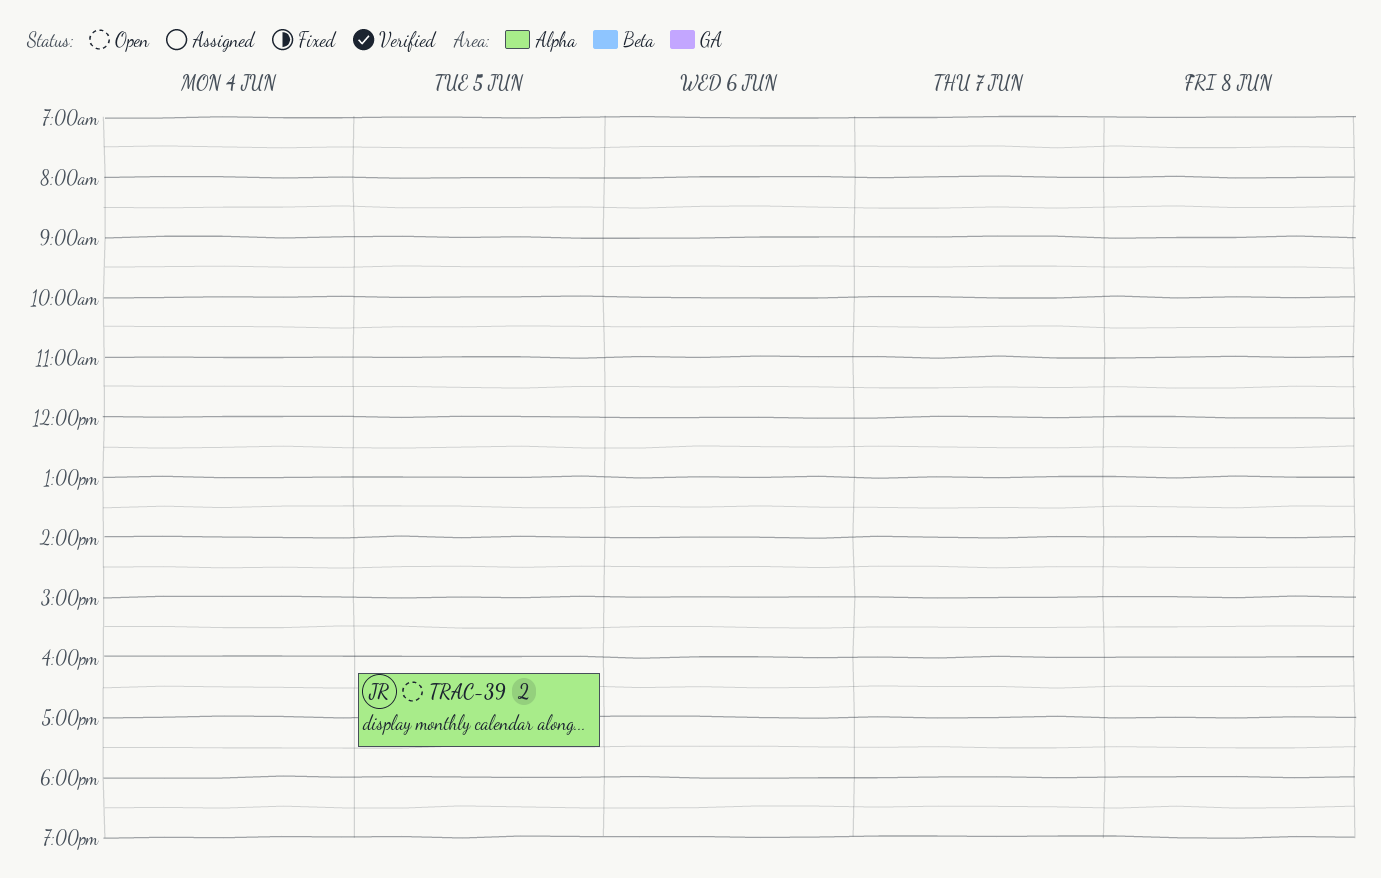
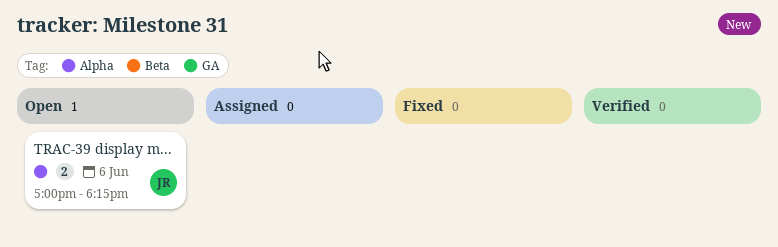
TRAC-39, day: Jun 5 -> Jun 6
TRAC-39, begins: 16:15 -> 17:00
TRAC-39, ends: 17:30 -> 18:15

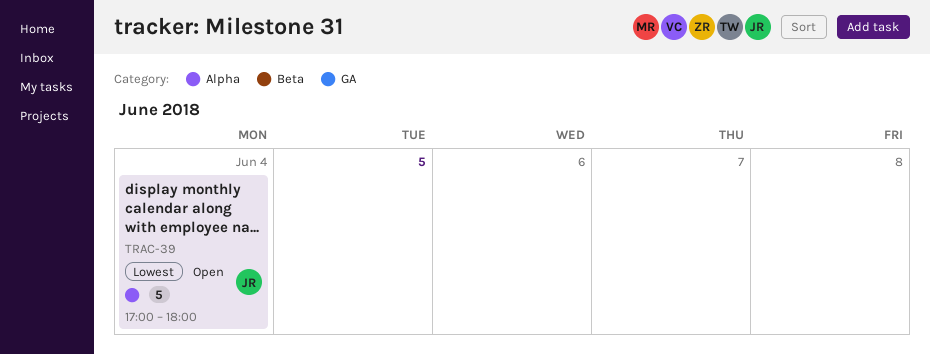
TRAC-39, estimate: 2 -> 5
TRAC-39, day: Jun 6 -> Jun 4
TRAC-39, ends: 18:15 -> 18:00

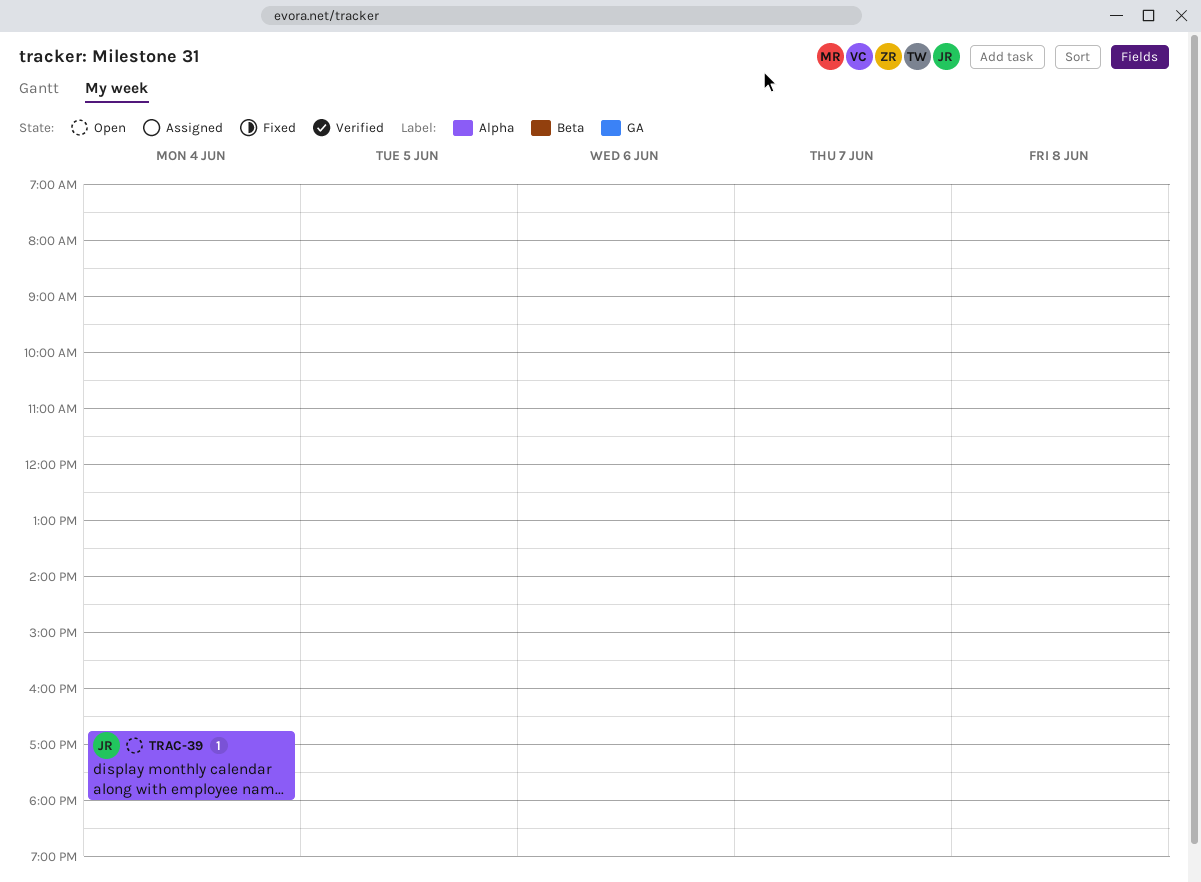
TRAC-39, estimate: 5 -> 1
TRAC-39, begins: 17:00 -> 16:45

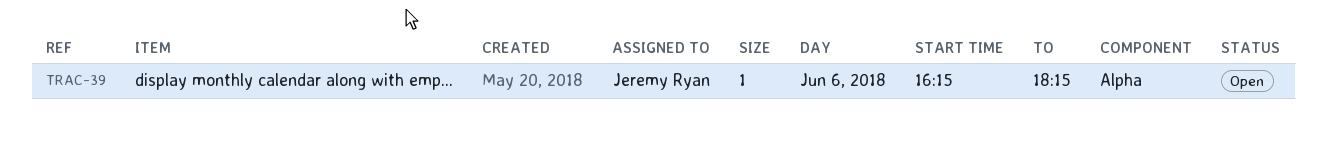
TRAC-39, day: Jun 4 -> Jun 6
TRAC-39, begins: 16:45 -> 16:15
TRAC-39, ends: 18:00 -> 18:15

